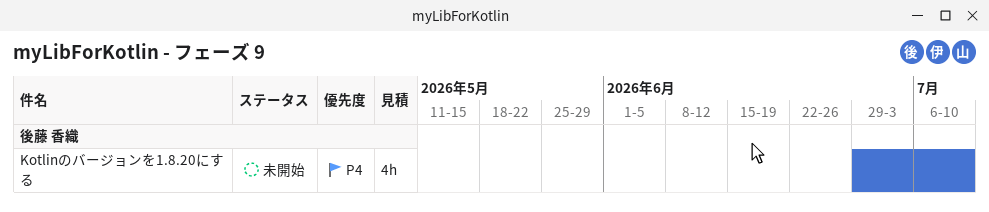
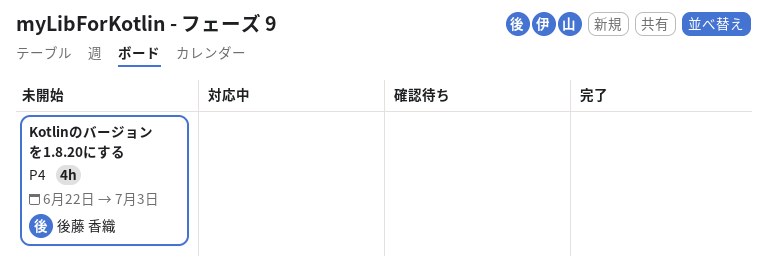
Kotlinのバージョンを1.8.20にする, start: Jun 29 -> Jun 22
Kotlinのバージョンを1.8.20にする, due: Jul 10 -> Jul 3

